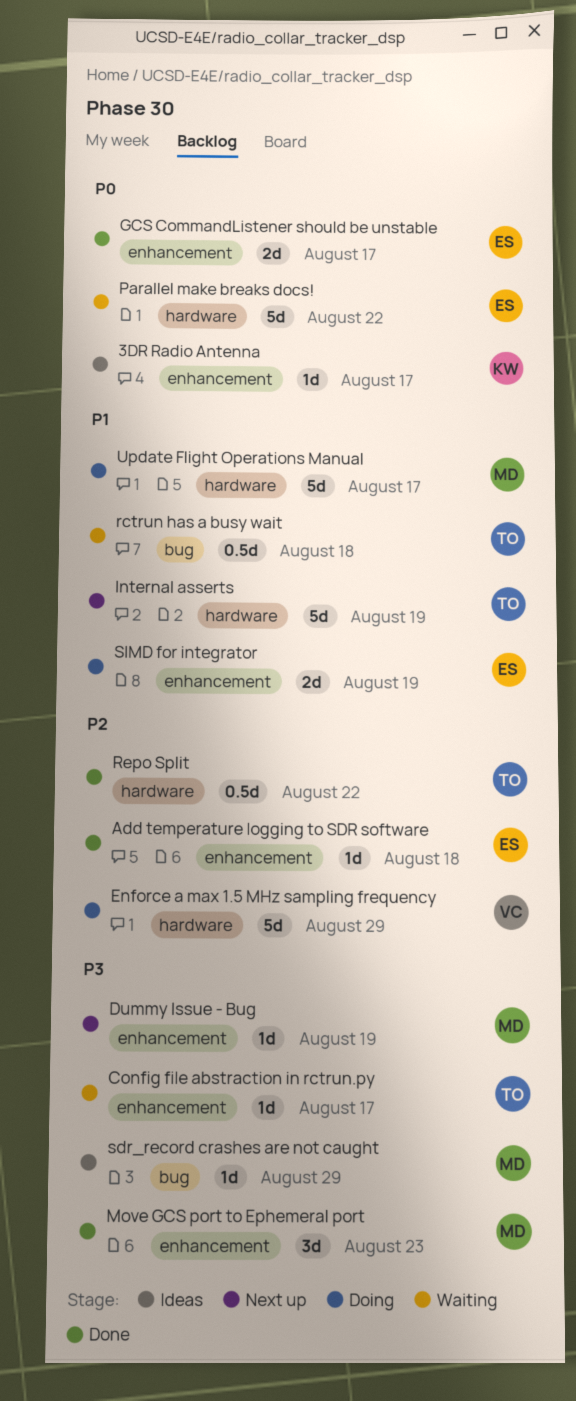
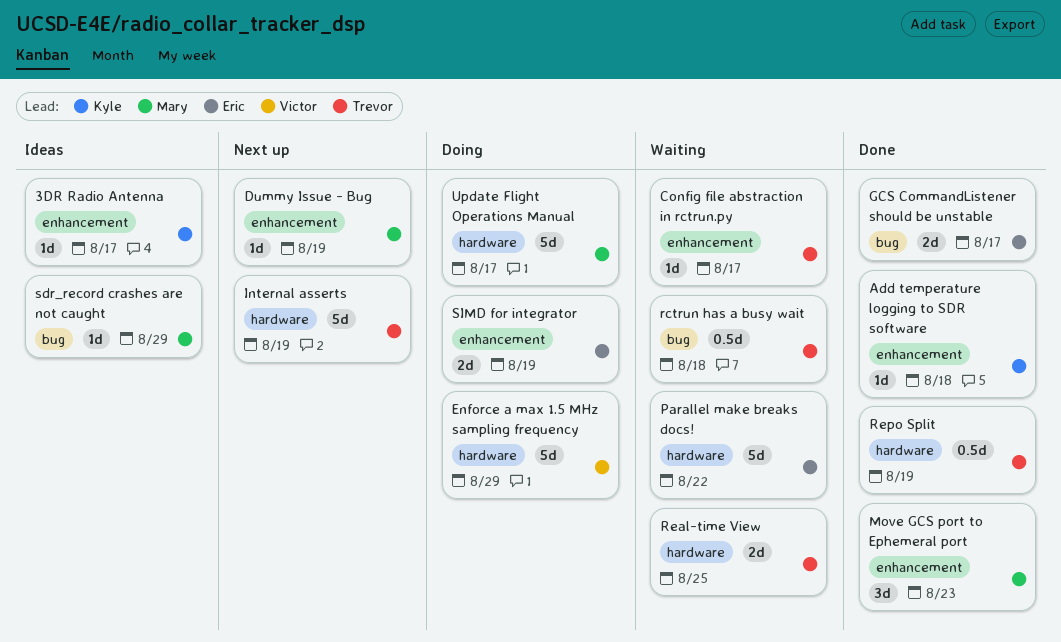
Add temperature logging to SDR software, owner: Eric -> Kyle
GCS CommandListener should be unstable, label: enhancement -> bug
Real-time View: none -> present
Repo Split, due: Aug 22 -> Aug 19

